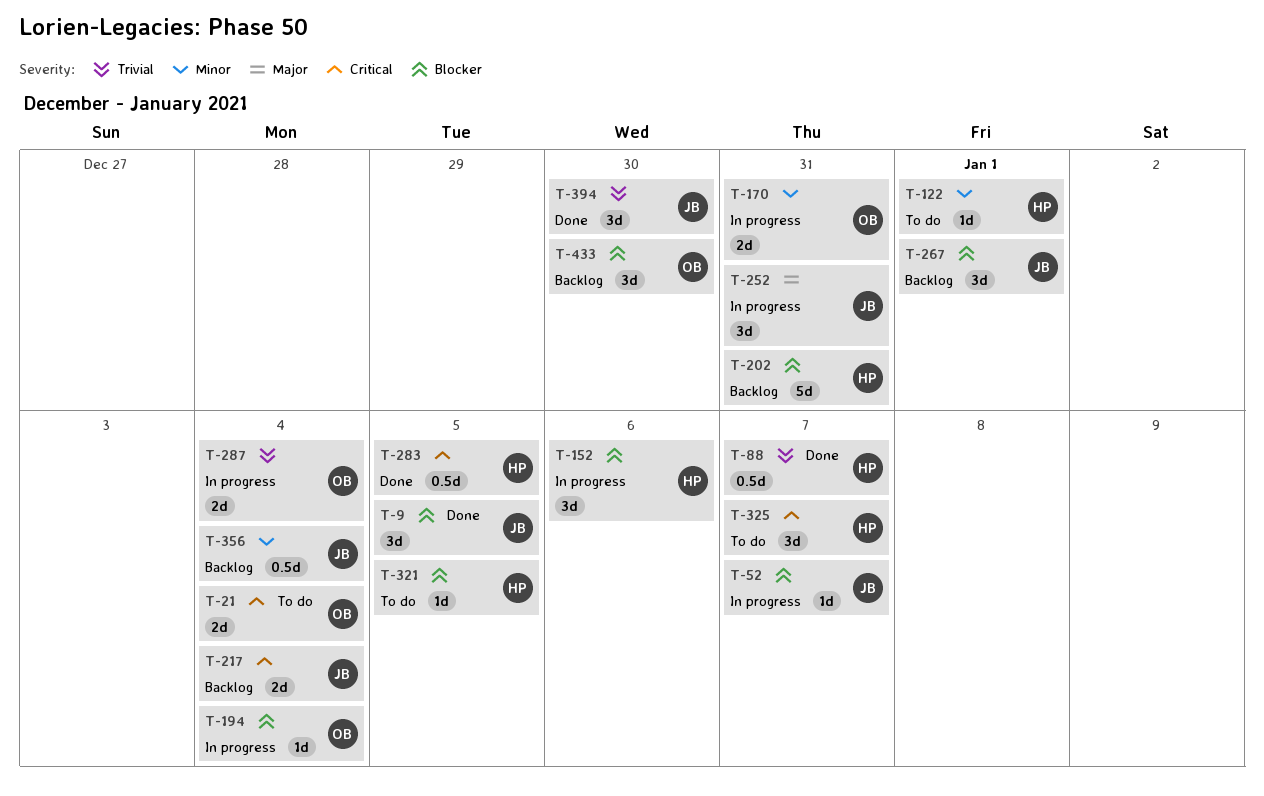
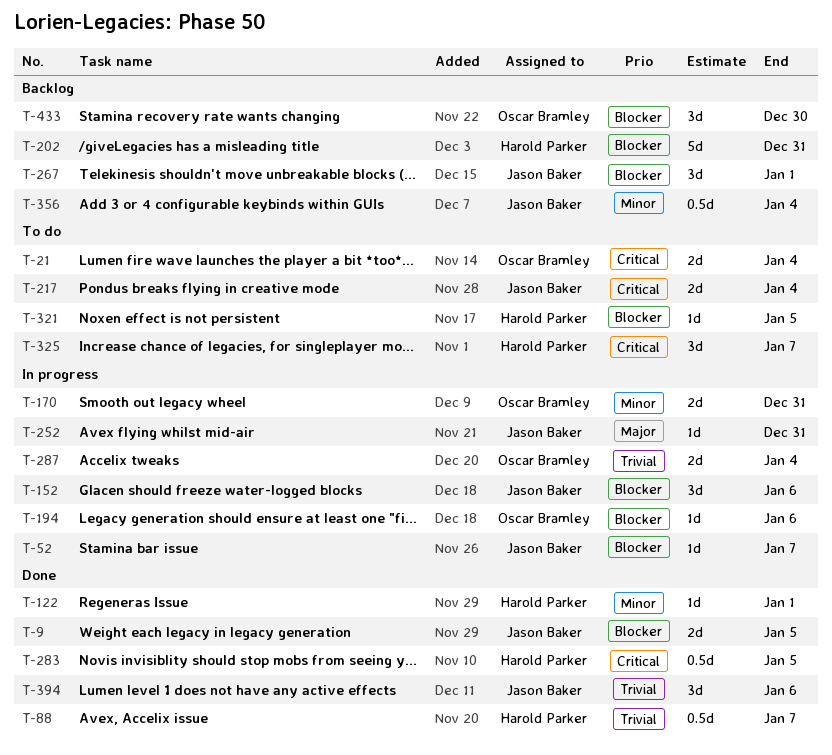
T-9, estimate: 3d -> 2d
T-122, status: To do -> Done
T-152, owner: Harold Parker -> Jason Baker
T-194, due: Jan 4 -> Jan 6
T-217, status: Backlog -> To do
T-252, estimate: 3d -> 1d
T-394, due: Dec 30 -> Jan 6

